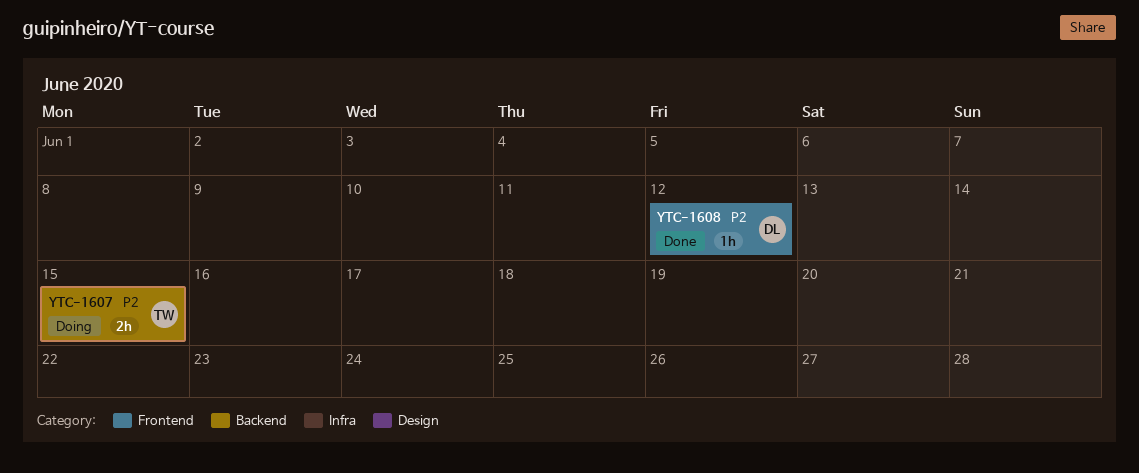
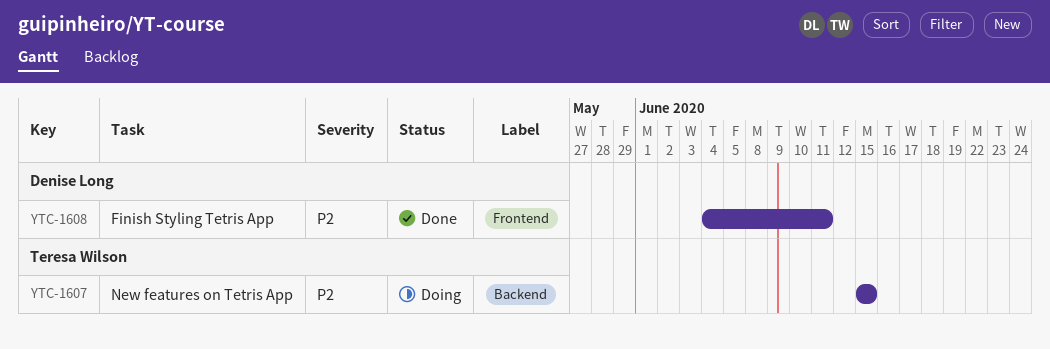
YTC-1608, due: Jun 12 -> Jun 11

